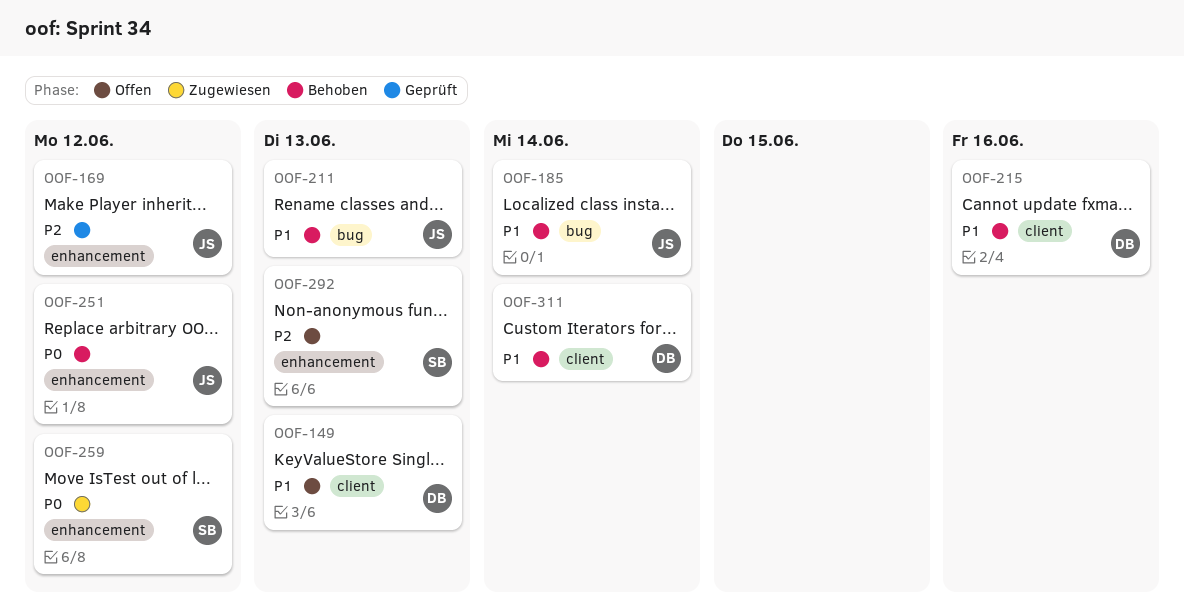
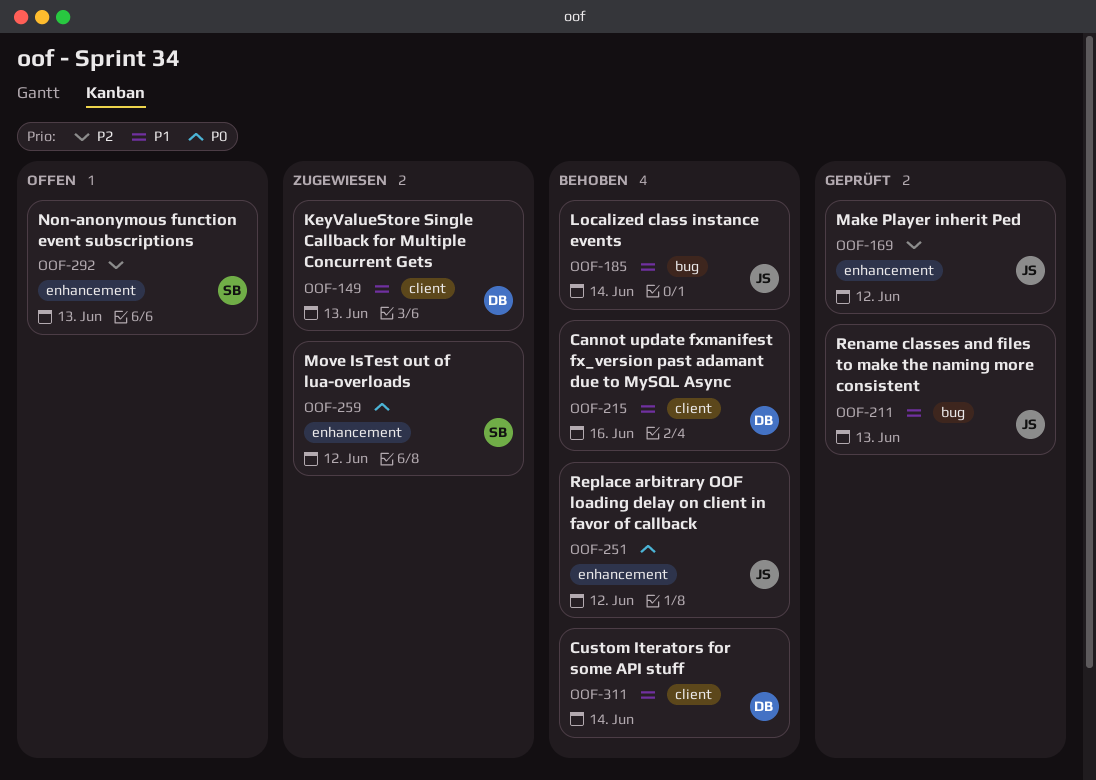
OOF-149, status: Offen -> Zugewiesen
OOF-211, status: Behoben -> Geprüft

